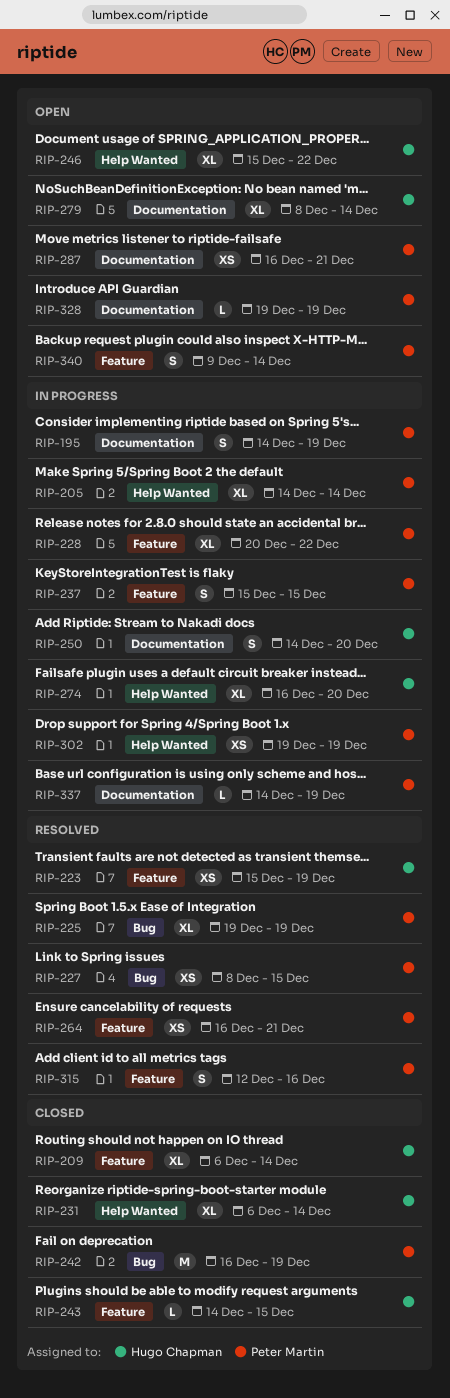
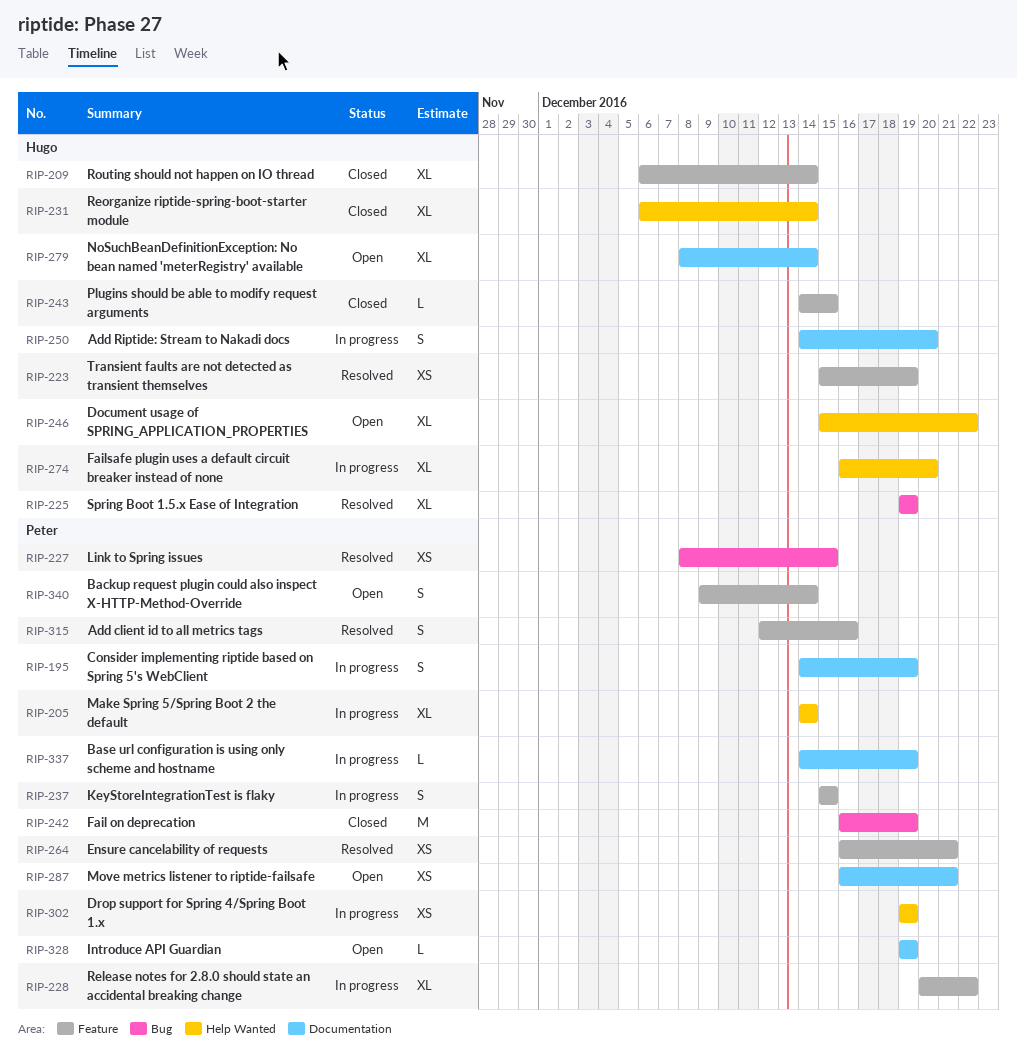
RIP-225, owner: Peter Martin -> Hugo Chapman

